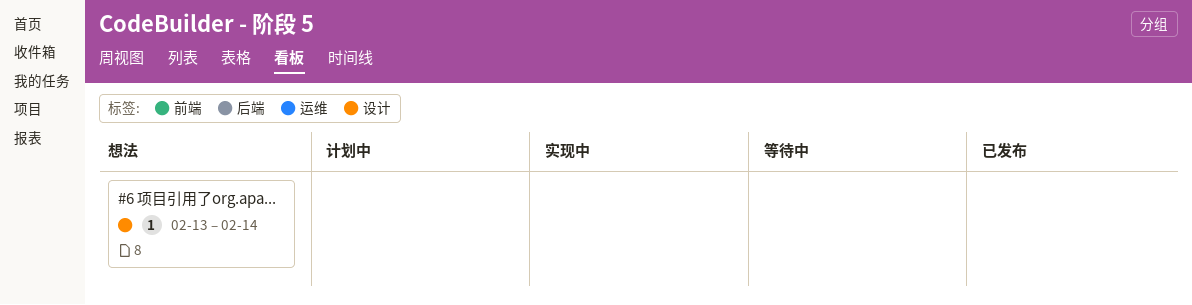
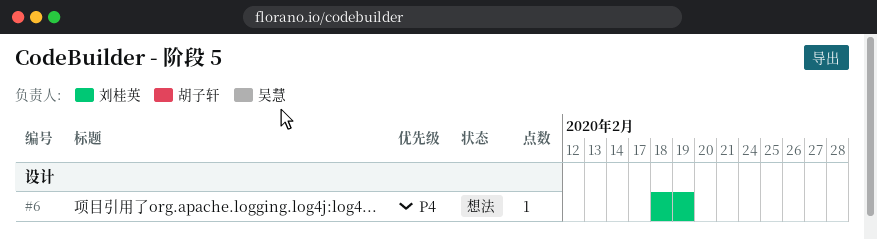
#6, start: Feb 13 -> Feb 18
#6, due: Feb 14 -> Feb 19

